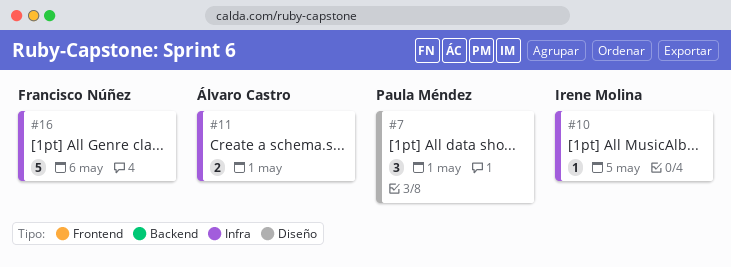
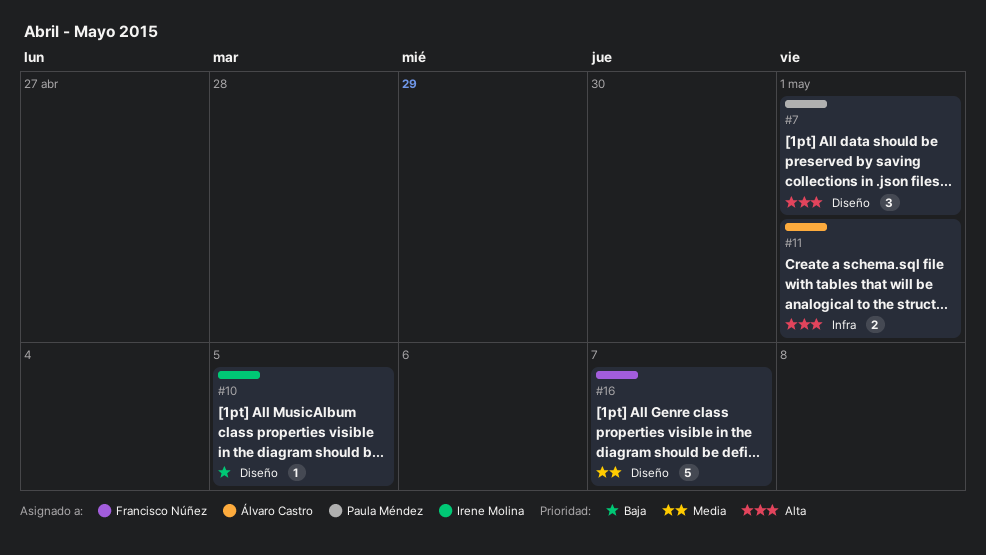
#10, label: Infra -> Diseño
#16, label: Infra -> Diseño
#16, due: May 6 -> May 7

